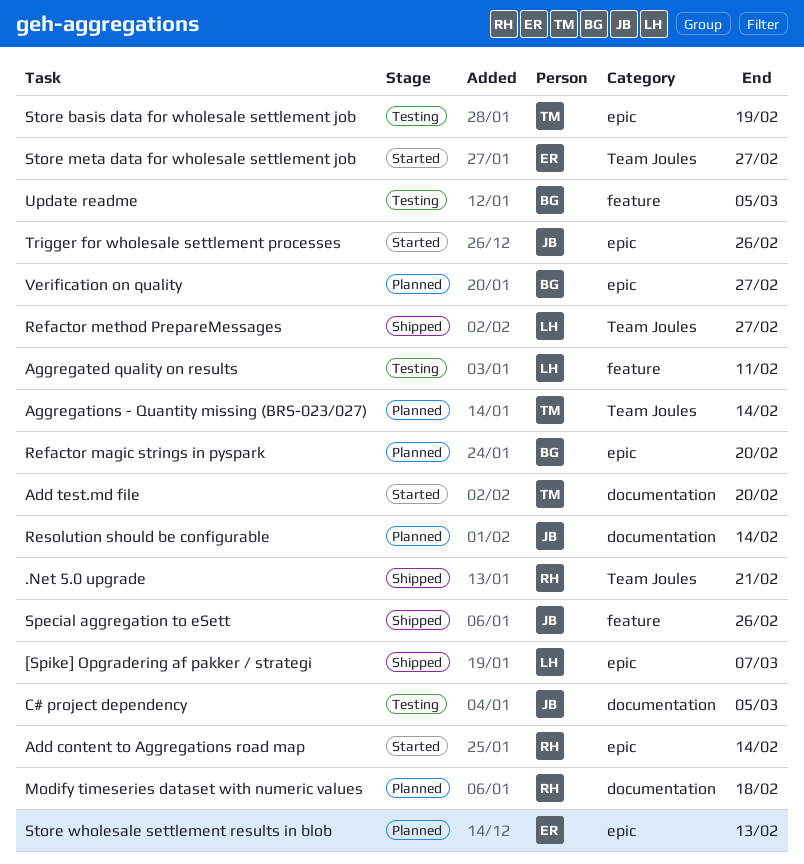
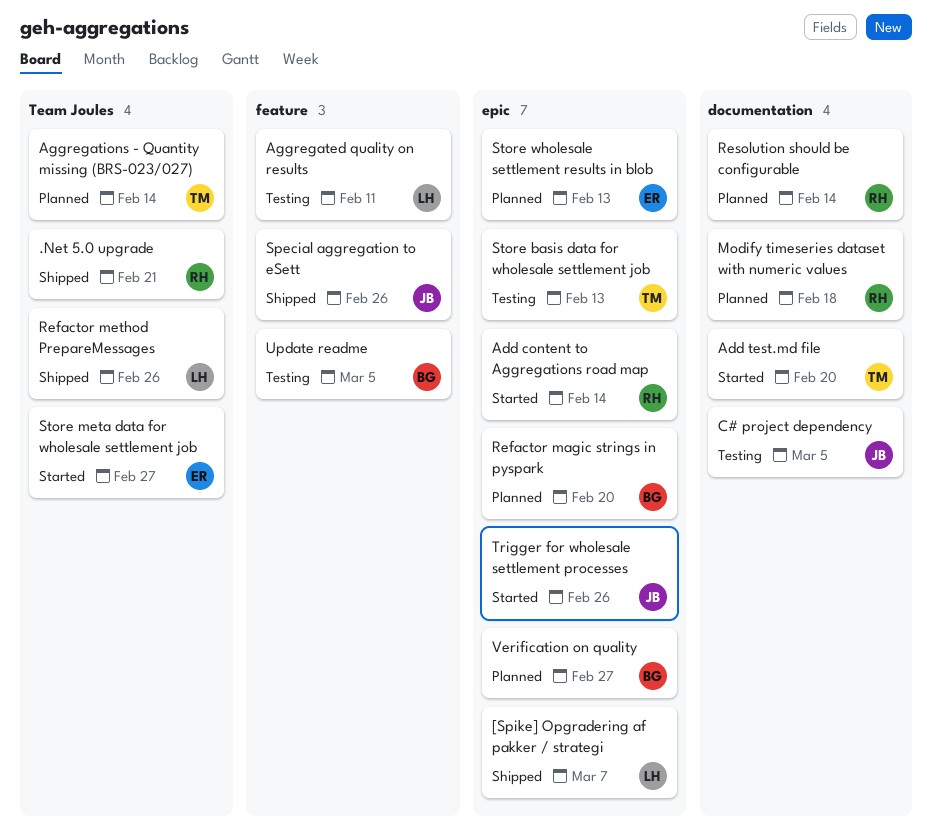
Refactor method PrepareMessages, due: Feb 27 -> Feb 26
Resolution should be configurable, owner: JB -> RH
Store basis data for wholesale settlement job, due: Feb 19 -> Feb 13

